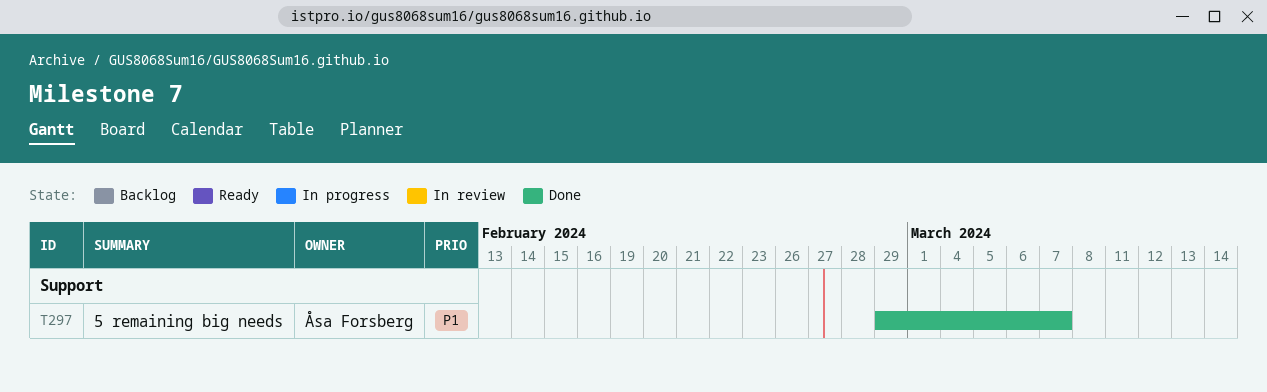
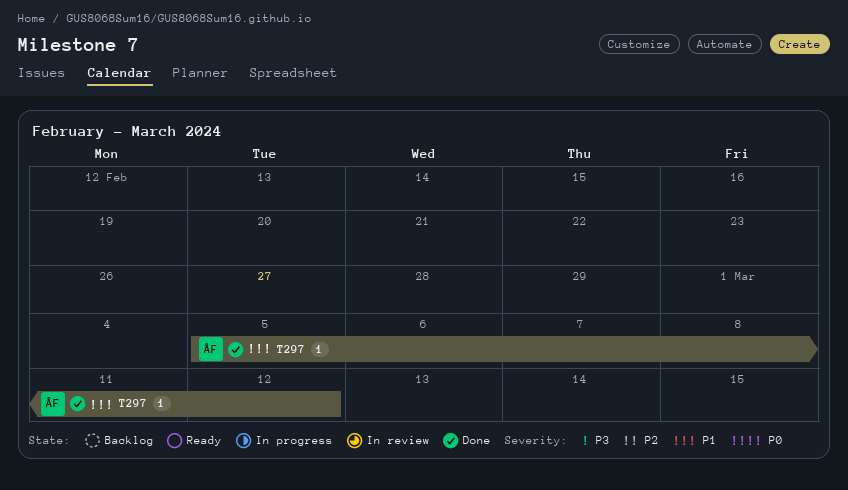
T297, start: Feb 29 -> Mar 5
T297, due: Mar 7 -> Mar 12

